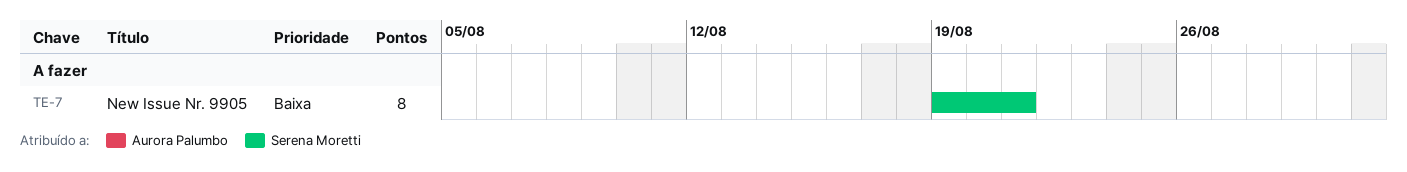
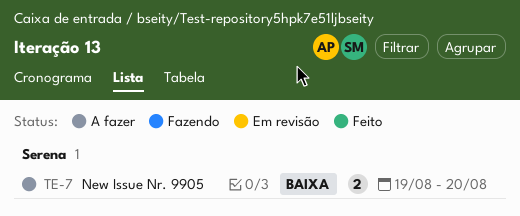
TE-7, estimate: 8 -> 2
TE-7, due: Aug 21 -> Aug 20

